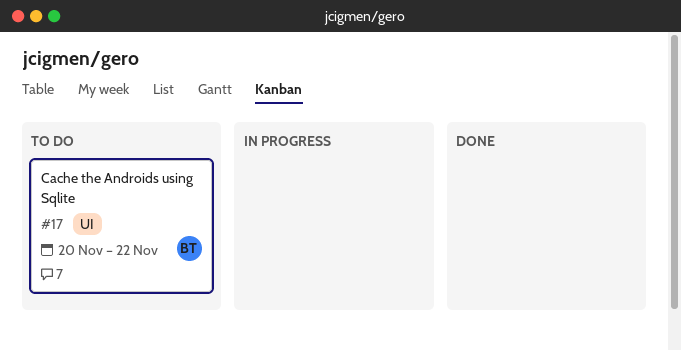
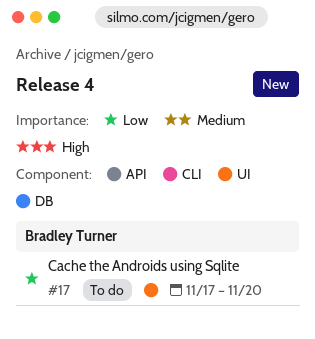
#17, start: Nov 20 -> Nov 17
#17, due: Nov 22 -> Nov 20

